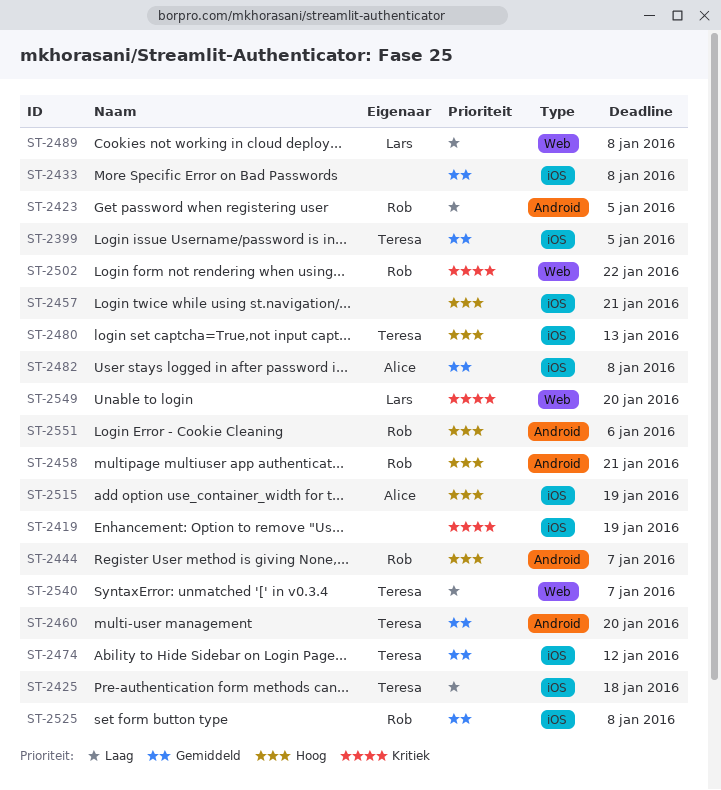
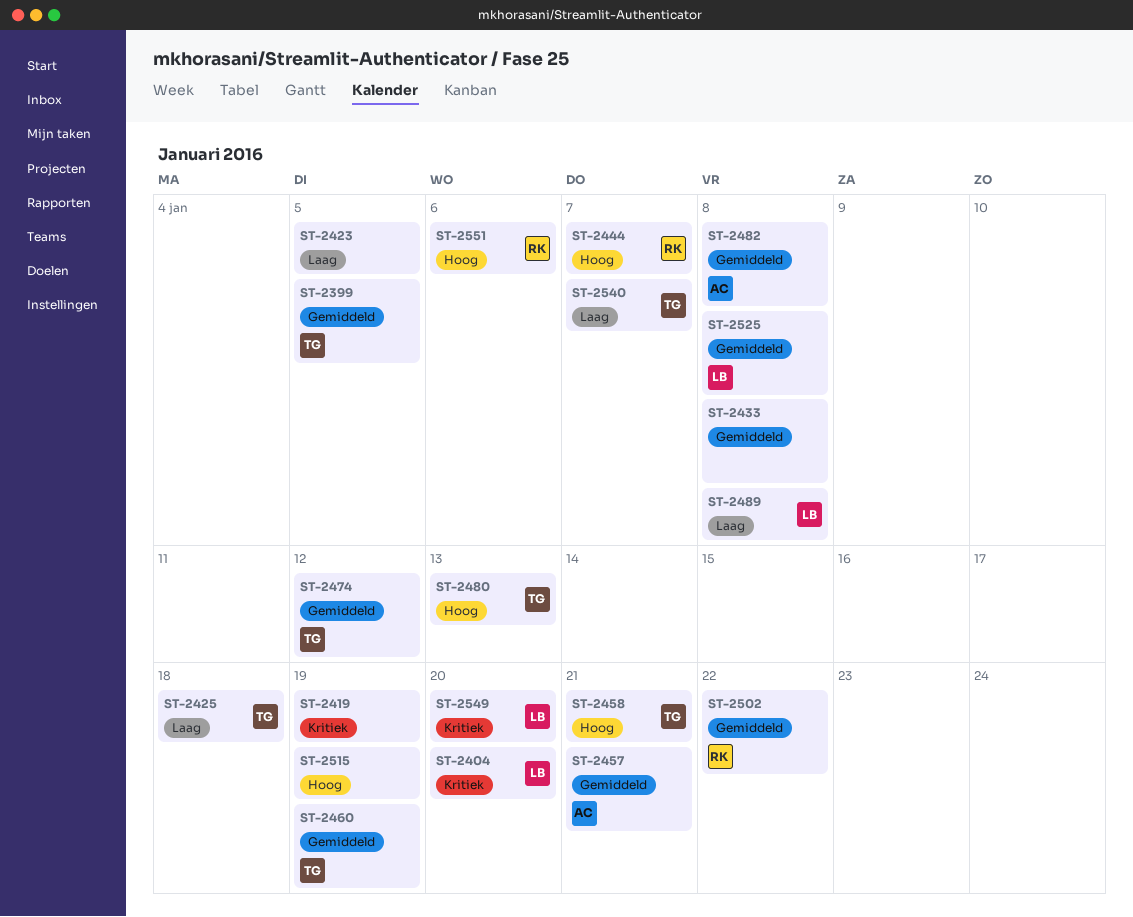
ST-2404: none -> present
ST-2423, owner: Rob -> none
ST-2457, owner: none -> Alice
ST-2457, priority: Hoog -> Gemiddeld
ST-2458, owner: Rob -> Teresa
ST-2460, due: Jan 20 -> Jan 19
ST-2502, priority: Kritiek -> Gemiddeld
ST-2515, owner: Alice -> none
ST-2525, owner: Rob -> Lars

